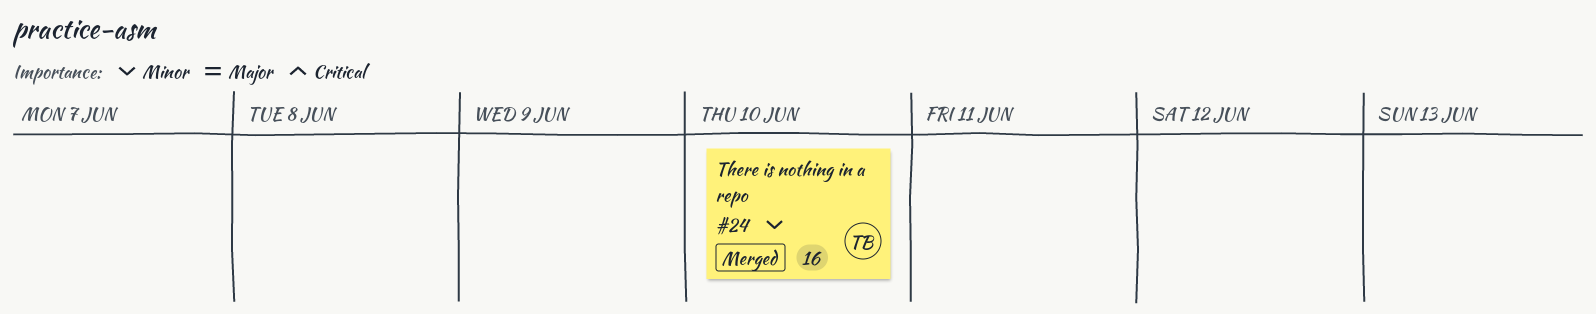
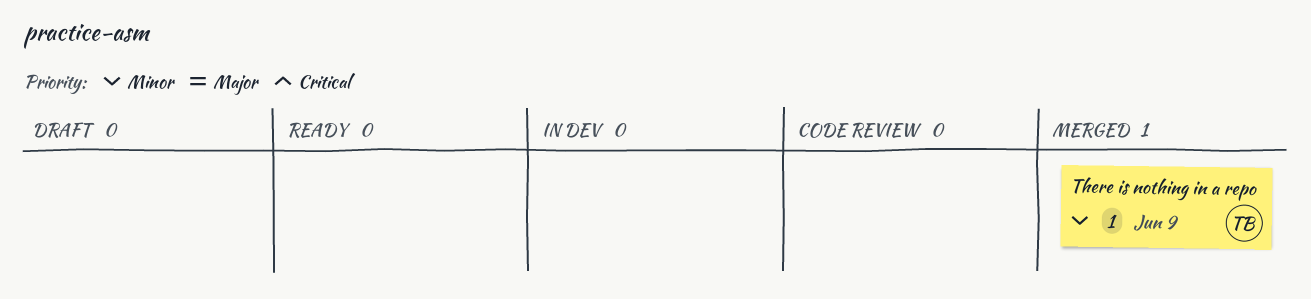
There is nothing in a repo, estimate: 16 -> 1
There is nothing in a repo, due: Jun 10 -> Jun 9

